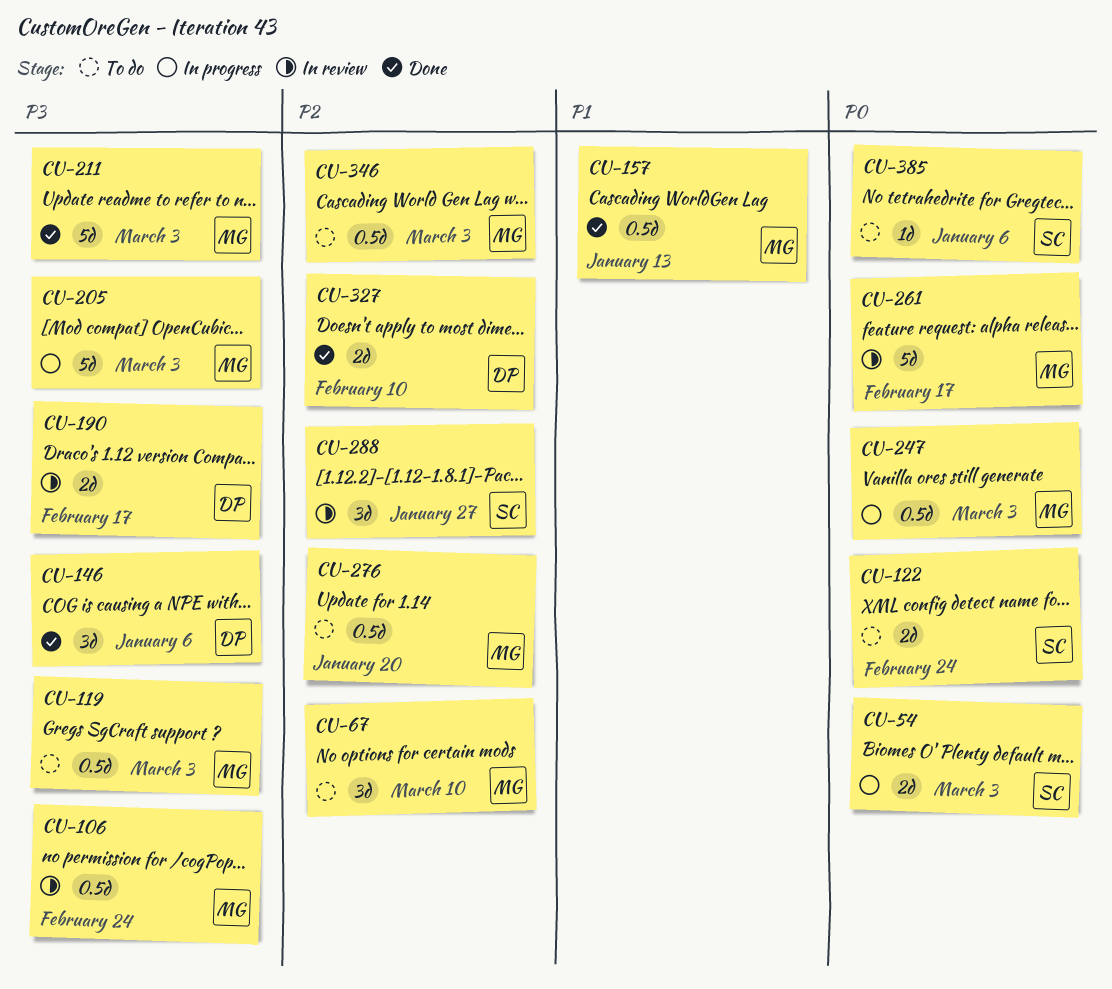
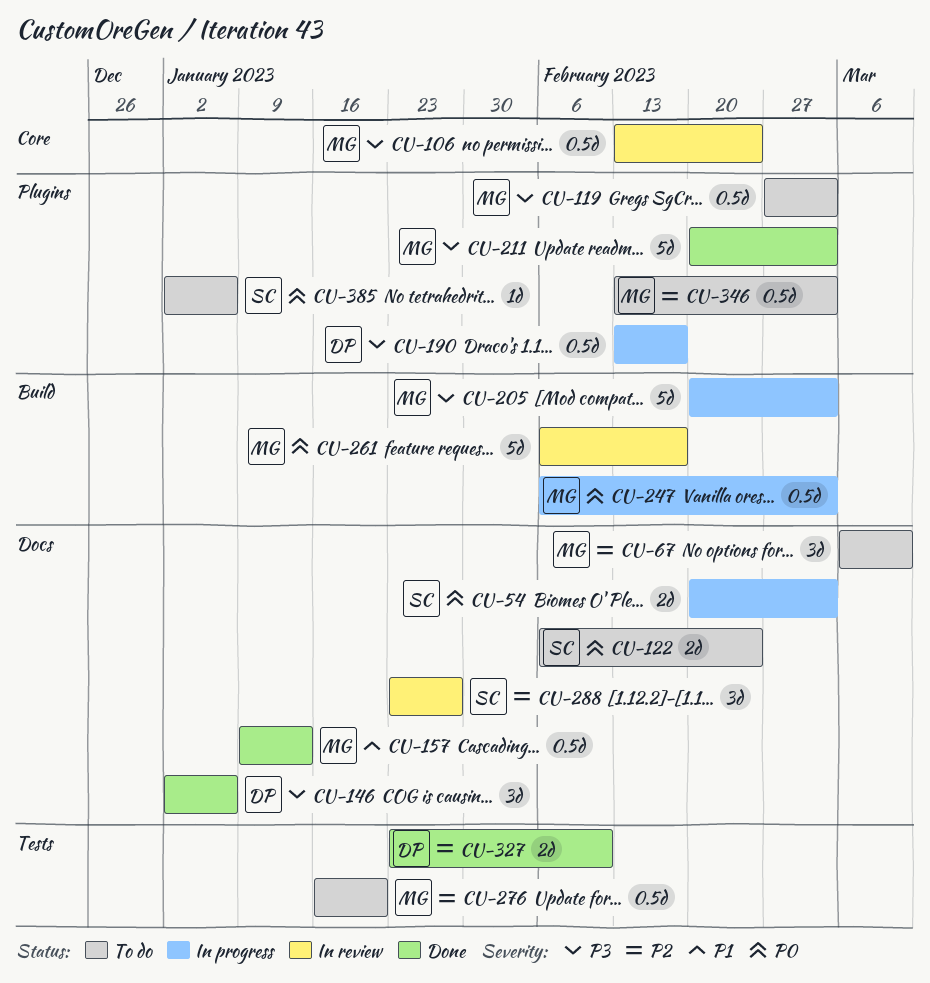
CU-190, status: In review -> In progress
CU-190, estimate: 2d -> 0.5d

